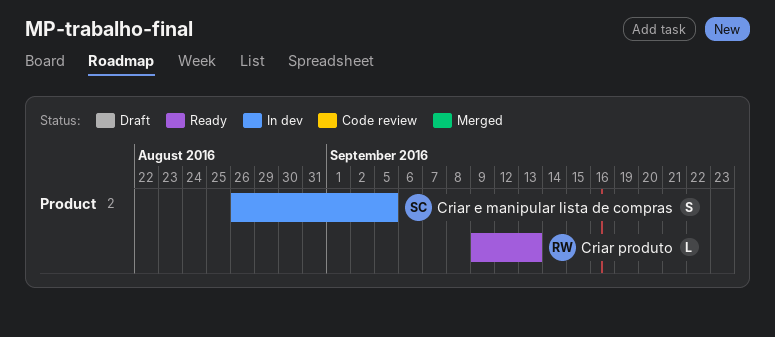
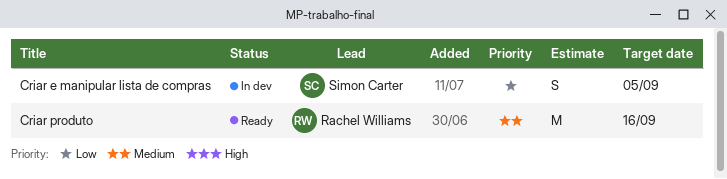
Criar produto, estimate: L -> M
Criar produto, due: Sep 13 -> Sep 16

